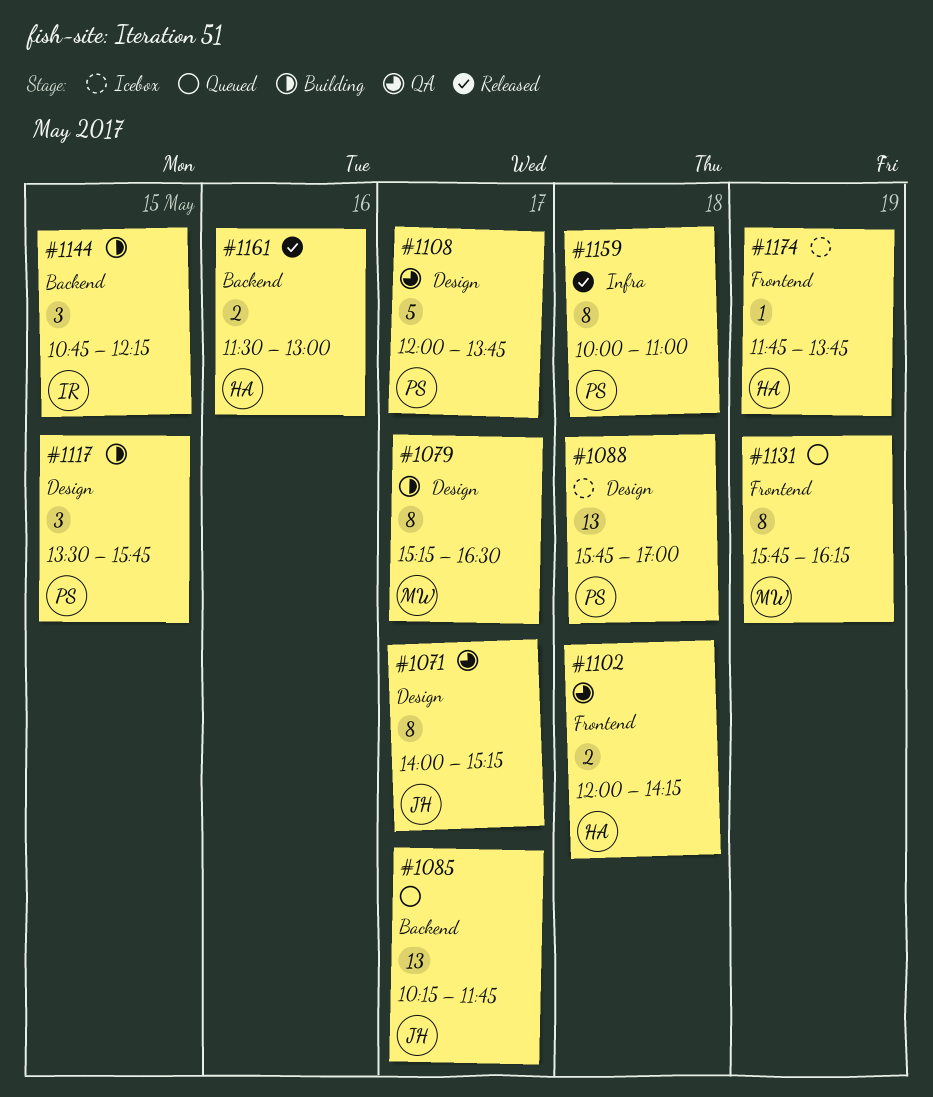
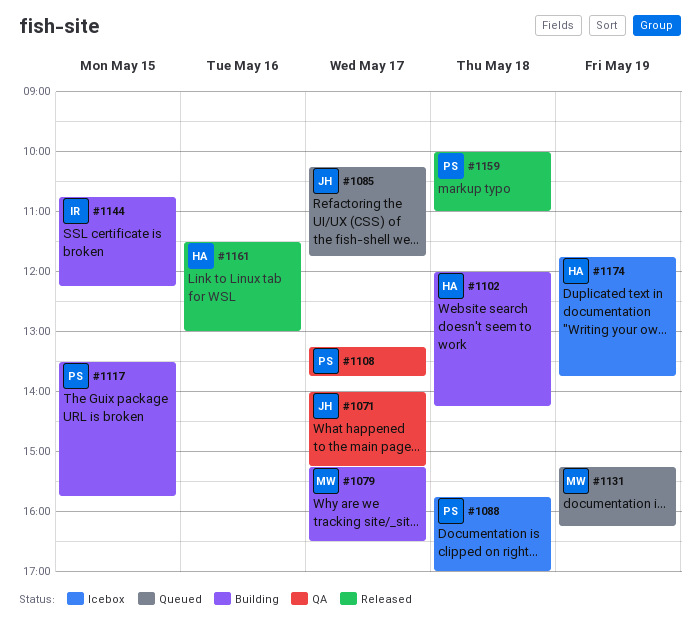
#1102, status: QA -> Building
#1108, begins: 12:00 -> 13:15
#1131, begins: 15:45 -> 15:15

